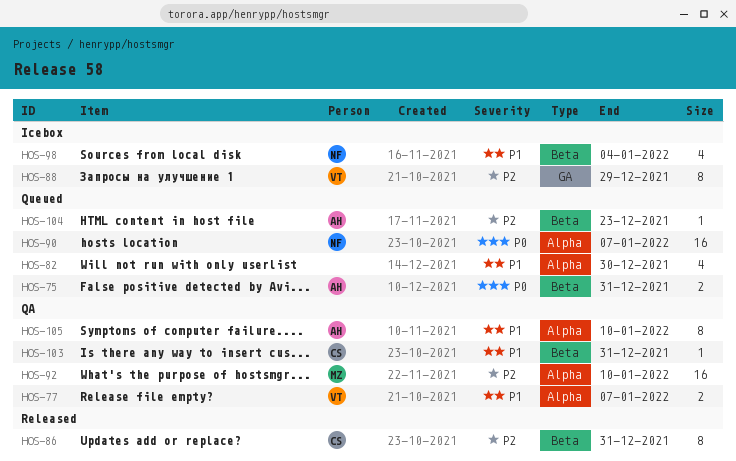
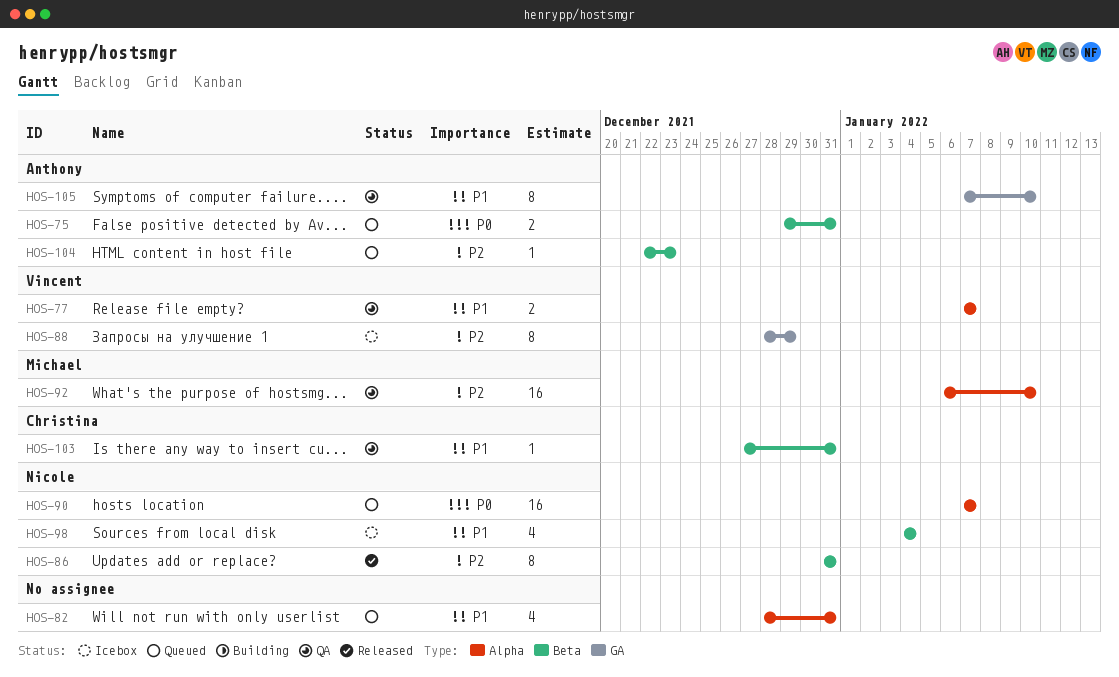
HOS-82, due: Dec 30 -> Dec 31
HOS-86, owner: Christina -> Nicole
HOS-105, label: Alpha -> GA

